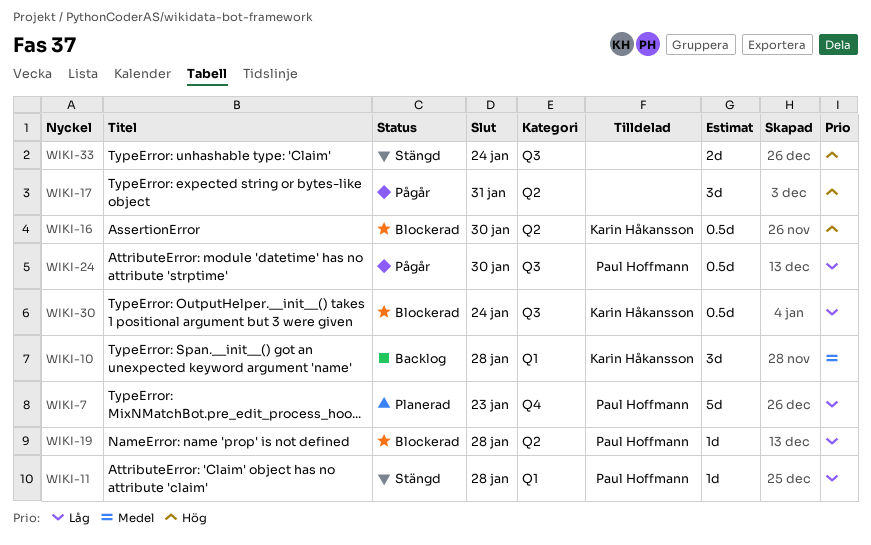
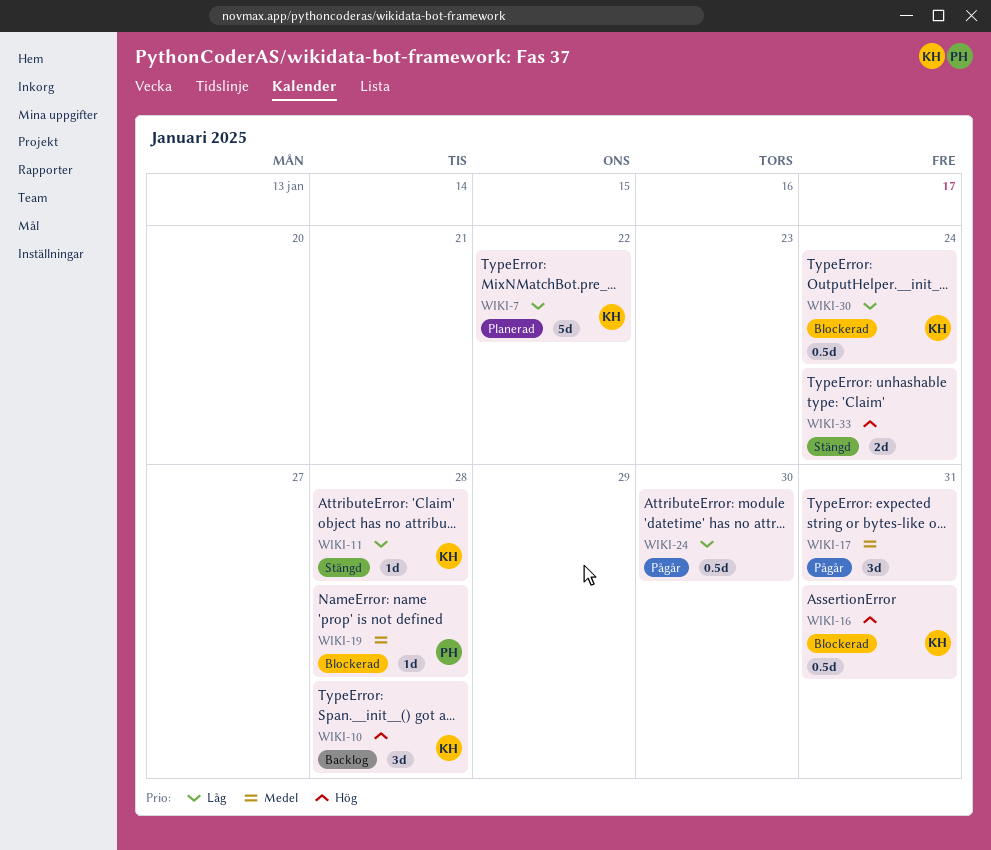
WIKI-7, owner: Paul Hoffmann -> Karin Håkansson
WIKI-7, due: Jan 23 -> Jan 22
WIKI-10, priority: Medel -> Hög
WIKI-11, owner: Paul Hoffmann -> Karin Håkansson
WIKI-16, due: Jan 30 -> Jan 31
WIKI-17, priority: Hög -> Medel
WIKI-19, priority: Låg -> Medel
WIKI-24, owner: Paul Hoffmann -> none

